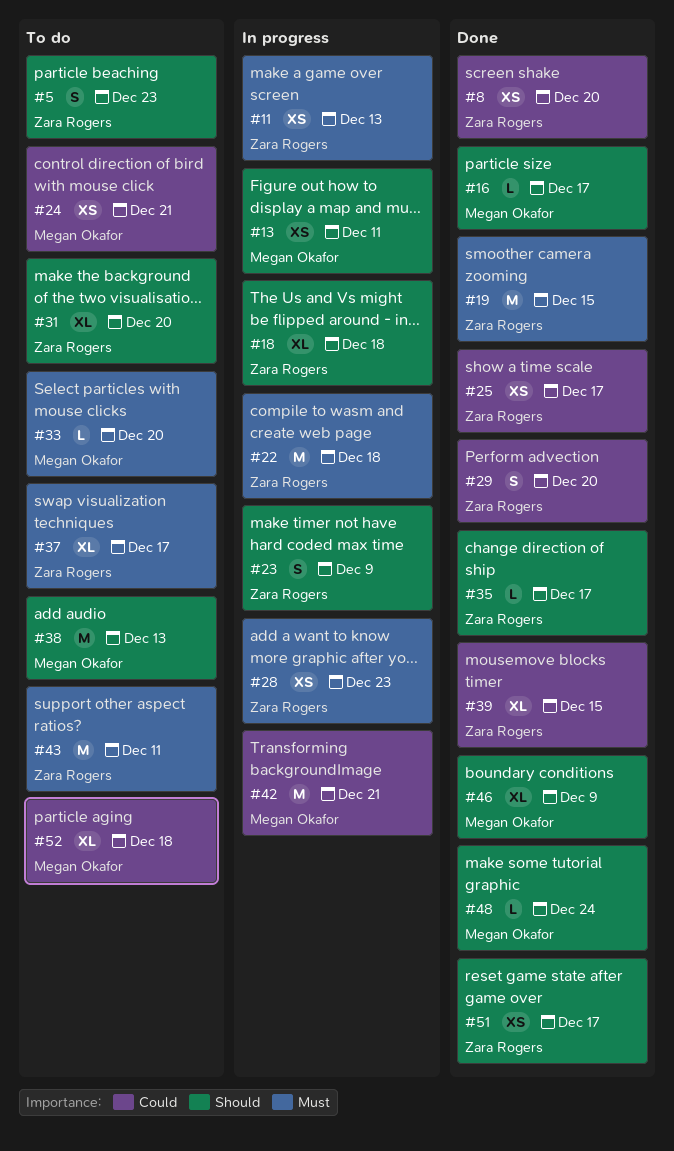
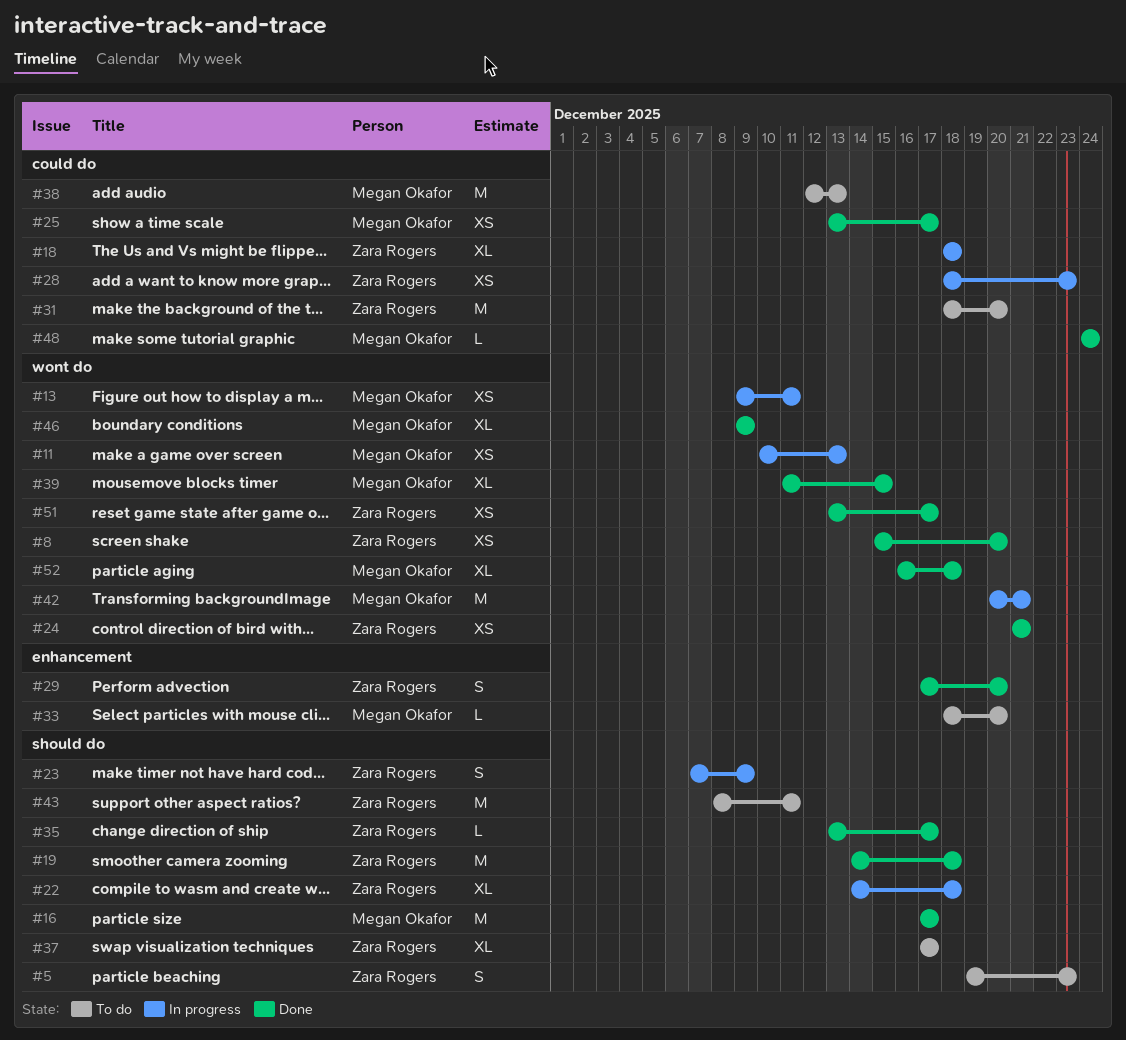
#11, owner: Zara Rogers -> Megan Okafor
#16, estimate: L -> M
#19, due: Dec 15 -> Dec 18
#22, estimate: M -> XL
#24, status: To do -> Done
#24, owner: Megan Okafor -> Zara Rogers
#25, owner: Zara Rogers -> Megan Okafor
#31, estimate: XL -> M
#39, owner: Zara Rogers -> Megan Okafor
#52, status: To do -> Done

